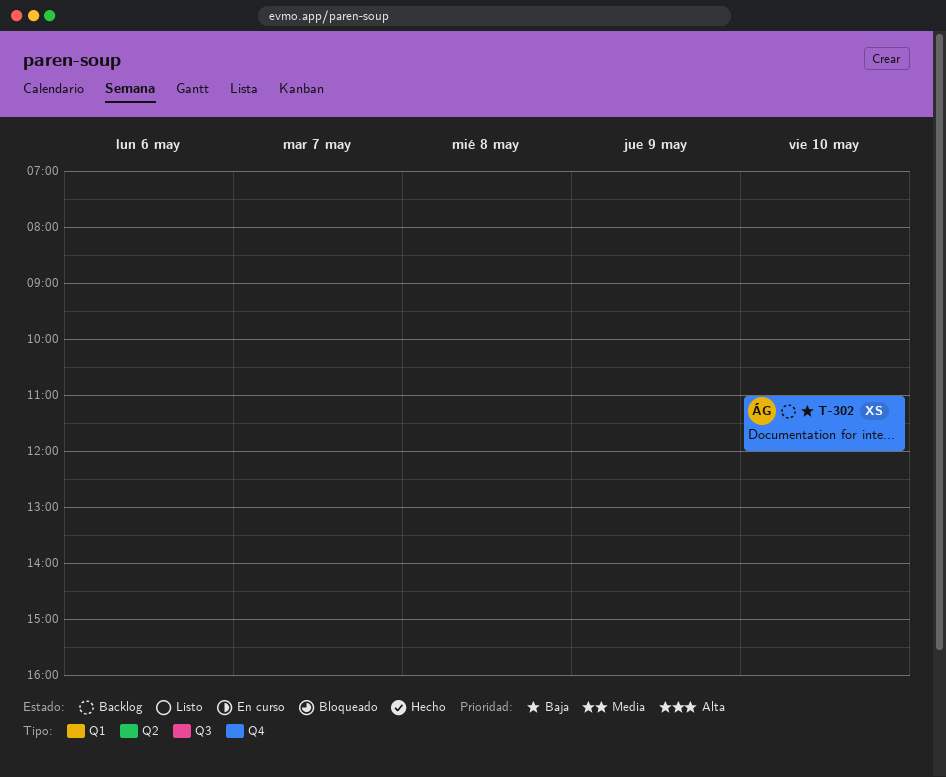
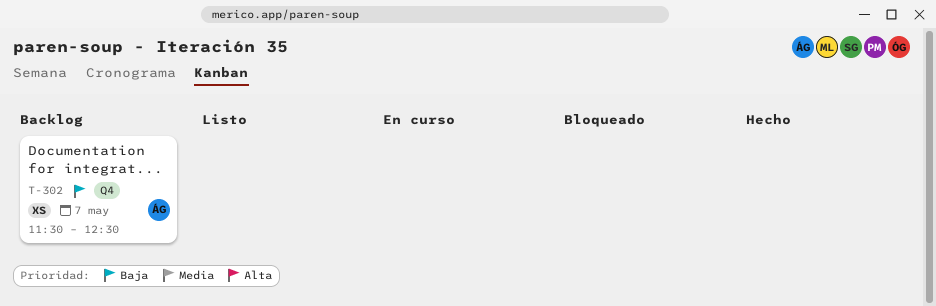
T-302, day: May 10 -> May 7
T-302, begins: 11:00 -> 11:30
T-302, ends: 12:00 -> 12:30

